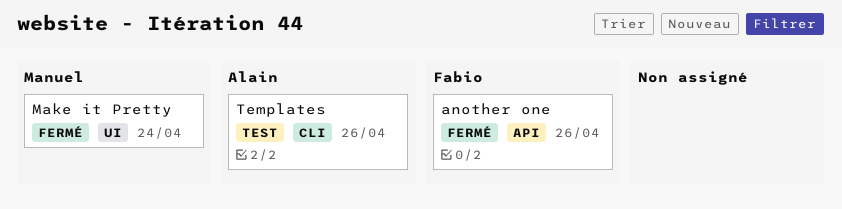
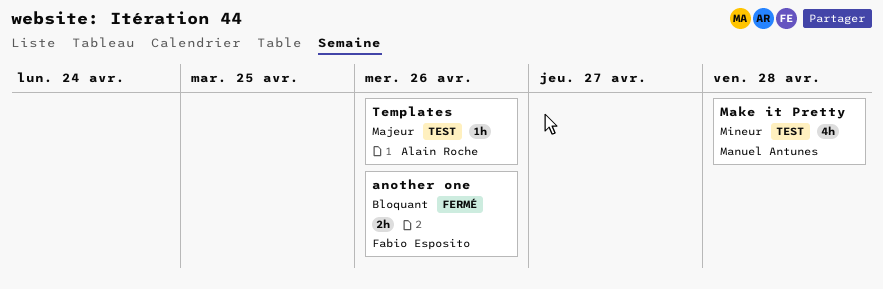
Make it Pretty, status: Fermé -> Test
Make it Pretty, due: Apr 24 -> Apr 28

